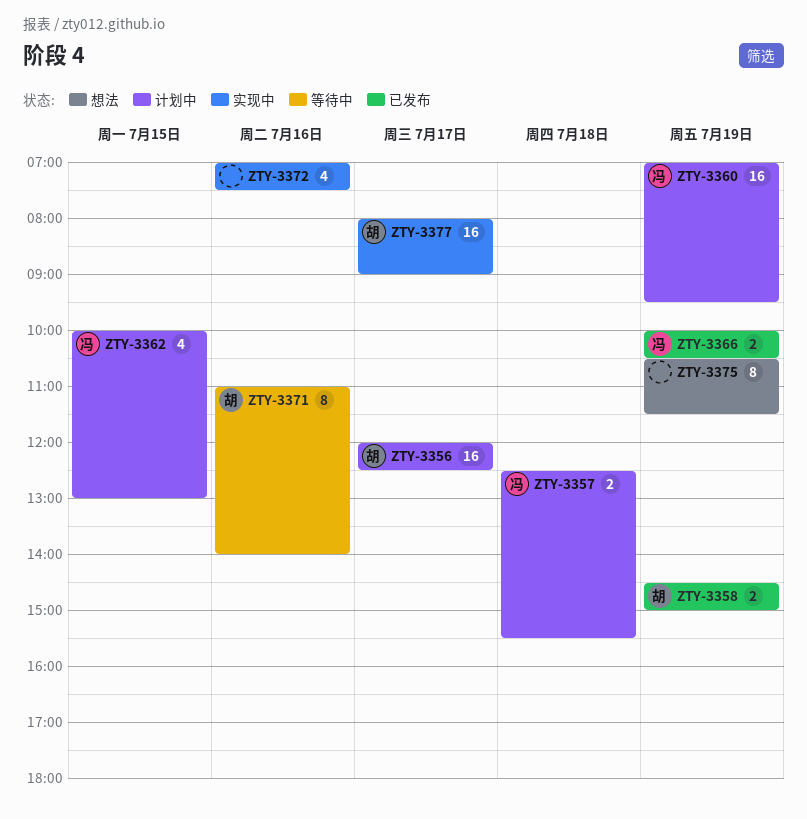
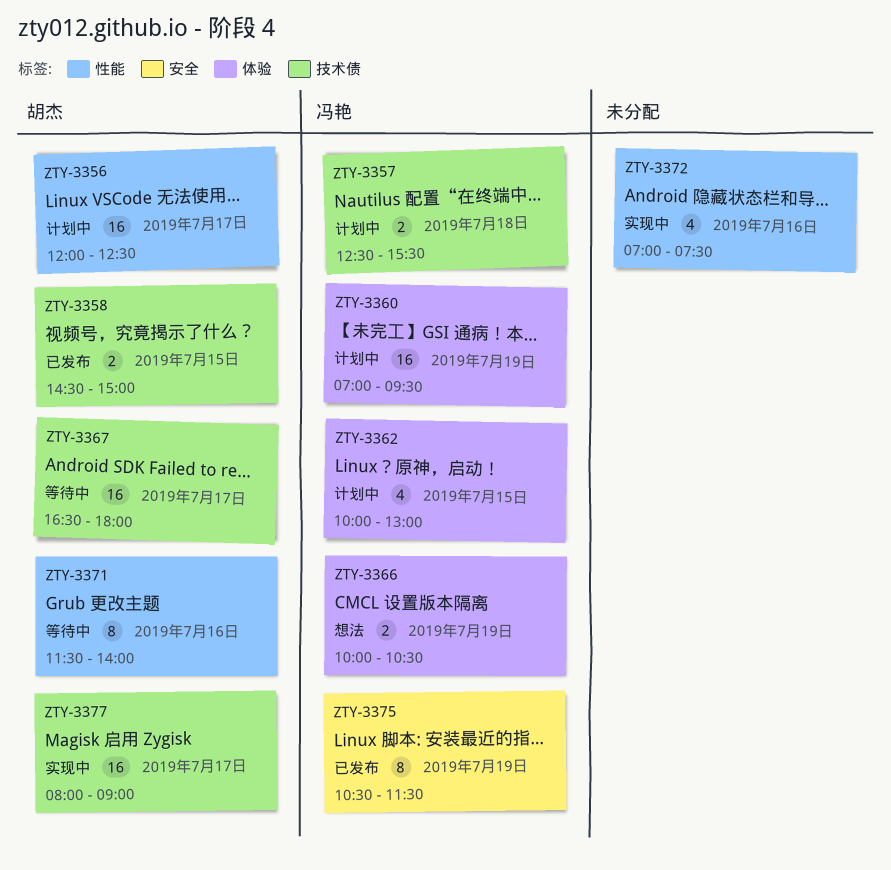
ZTY-3358, day: Jul 19 -> Jul 15
ZTY-3366, status: 已发布 -> 想法
ZTY-3367: none -> present
ZTY-3371, begins: 11:00 -> 11:30
ZTY-3375, status: 想法 -> 已发布
ZTY-3375, owner: none -> 冯艳

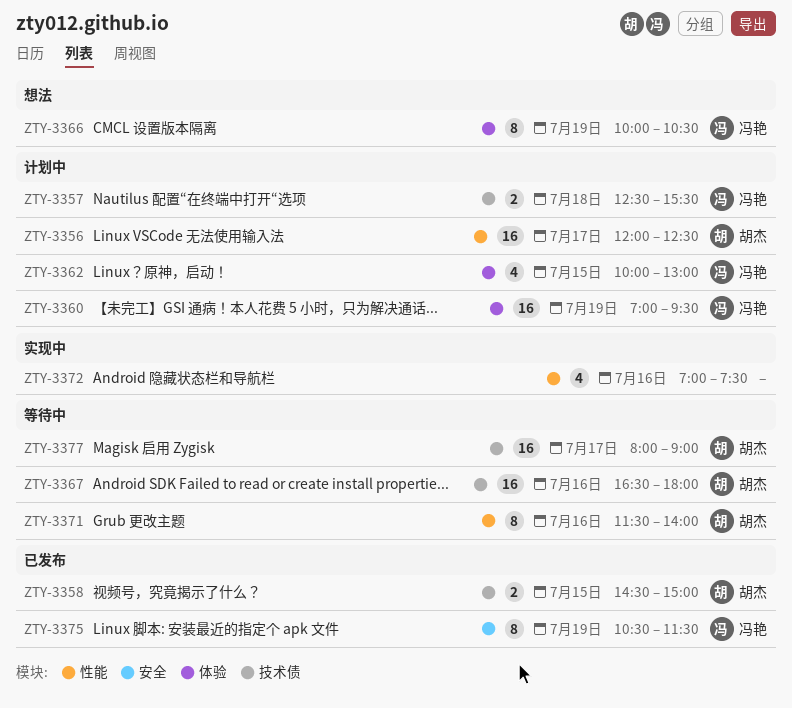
ZTY-3366, estimate: 2 -> 8
ZTY-3367, day: Jul 17 -> Jul 16
ZTY-3377, status: 实现中 -> 等待中

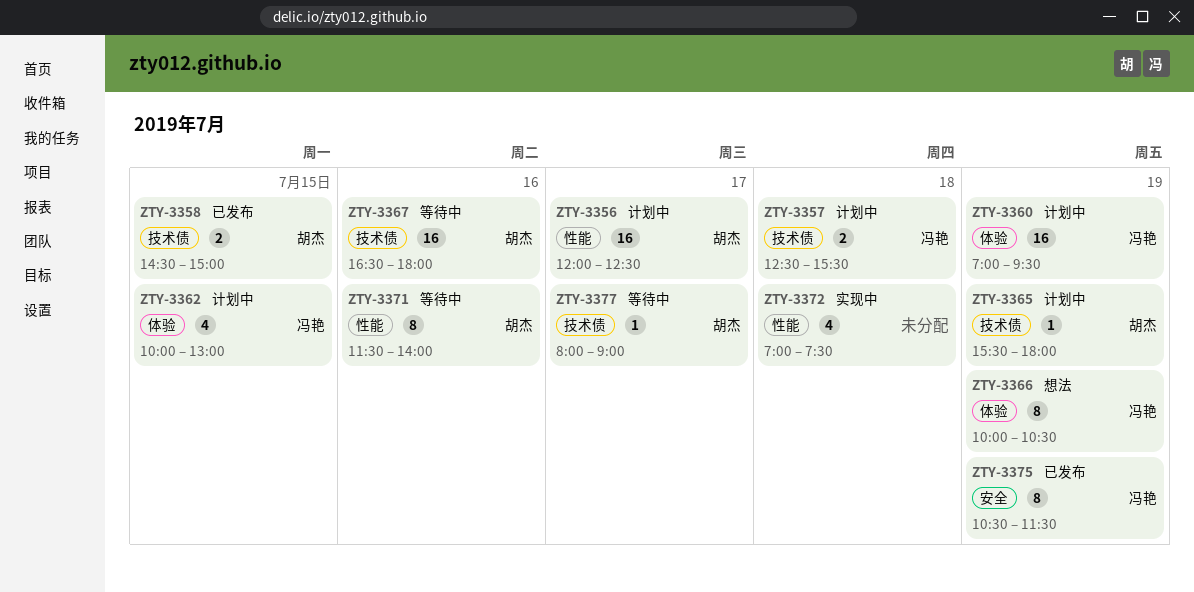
ZTY-3365: none -> present
ZTY-3372, day: Jul 16 -> Jul 18
ZTY-3377, estimate: 16 -> 1

